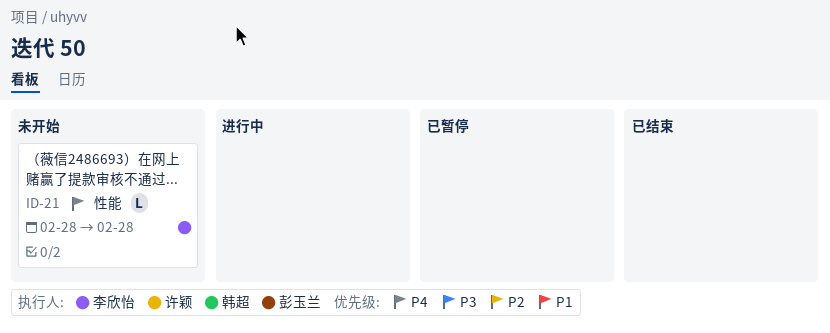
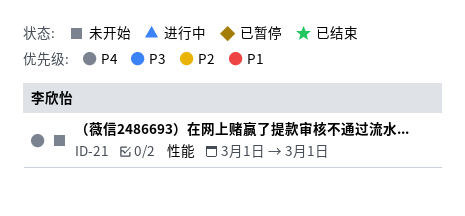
ID-21, start: Feb 28 -> Mar 1
ID-21, due: Feb 28 -> Mar 1

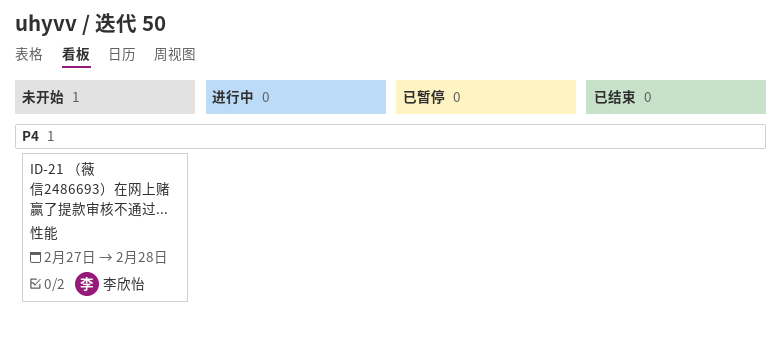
ID-21, start: Mar 1 -> Feb 27
ID-21, due: Mar 1 -> Feb 28

